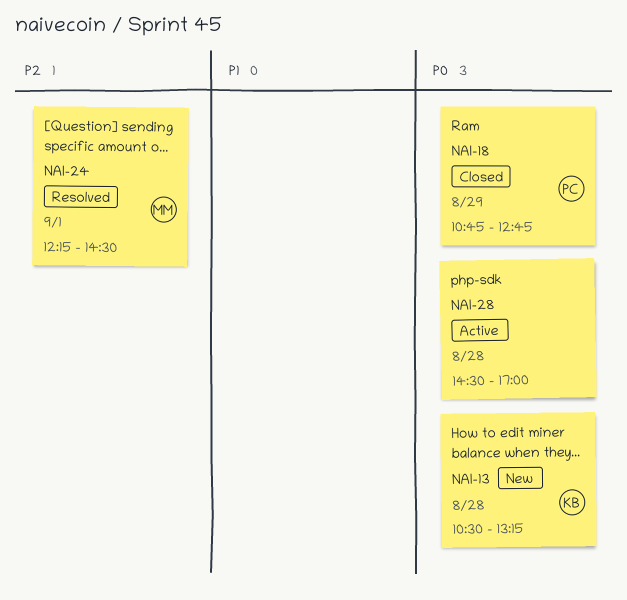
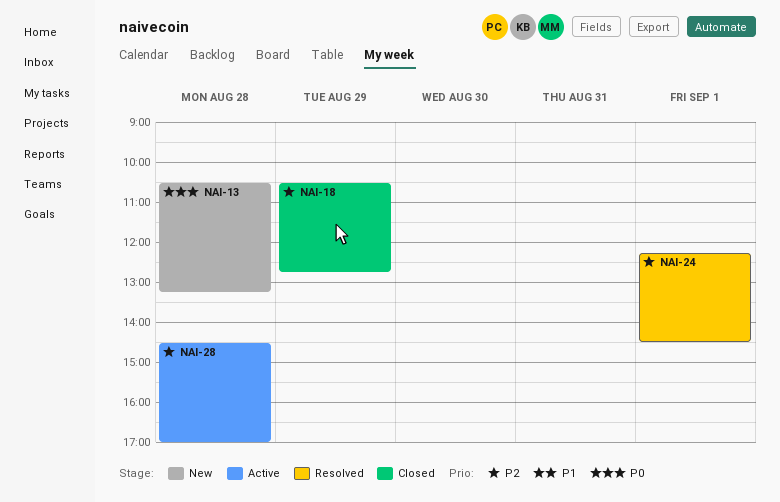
NAI-18, priority: P0 -> P2
NAI-18, begins: 10:45 -> 10:30
NAI-28, priority: P0 -> P2

